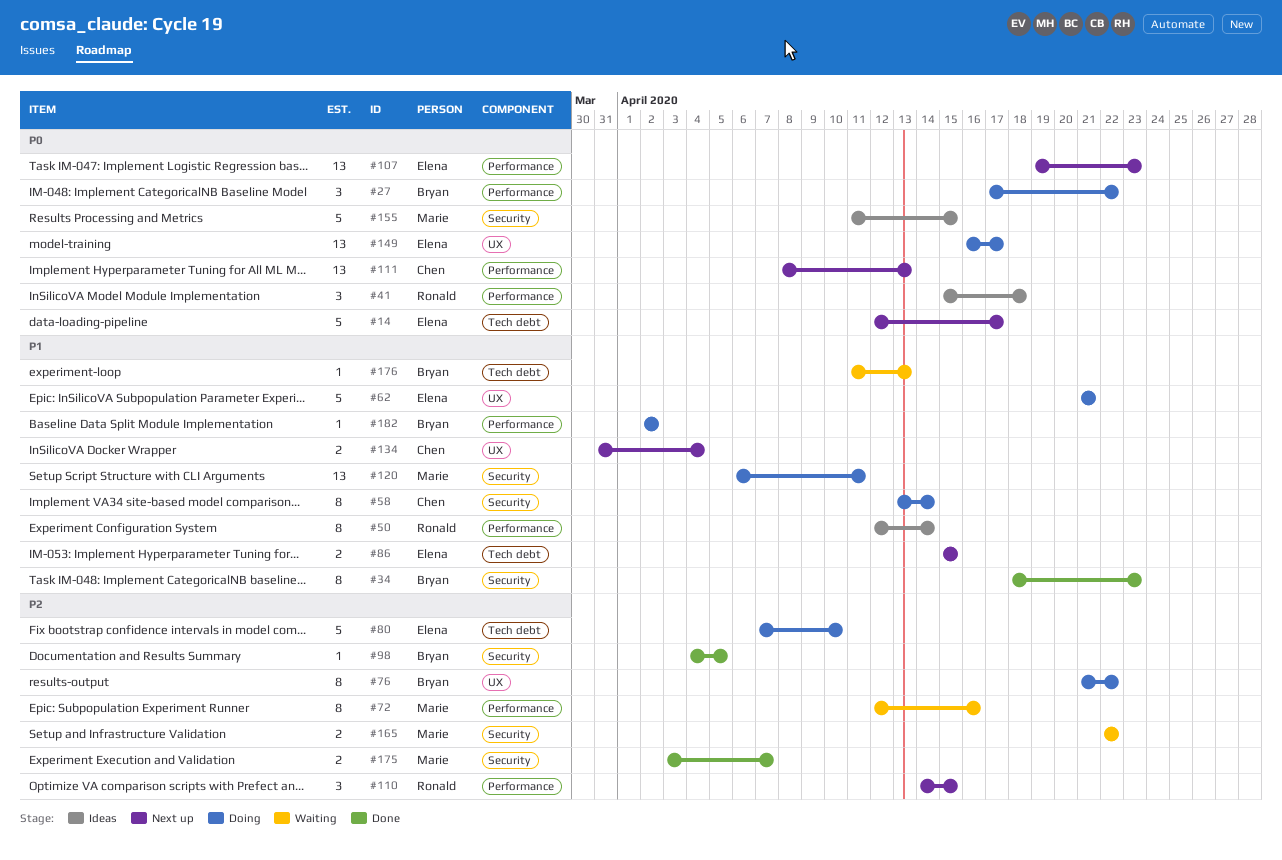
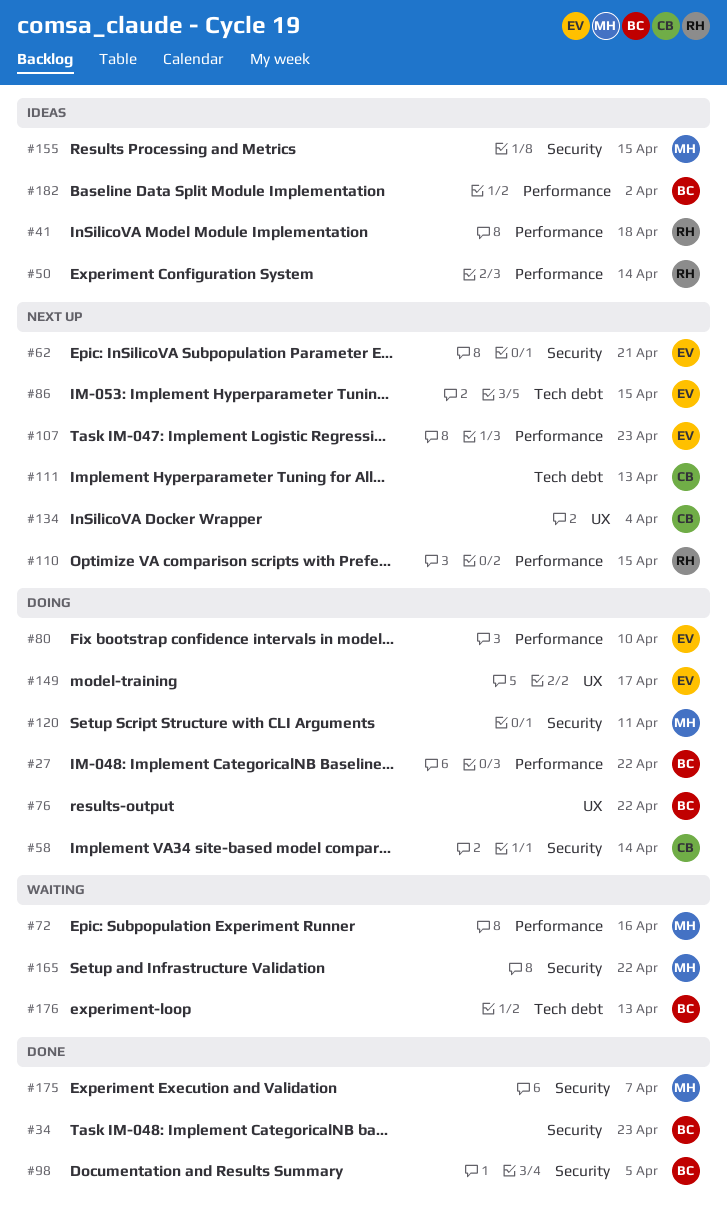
#14: present -> none
#62, status: Doing -> Next up
#62, label: UX -> Security
#80, label: Tech debt -> Performance
#111, label: Performance -> Tech debt
#182, status: Doing -> Ideas

